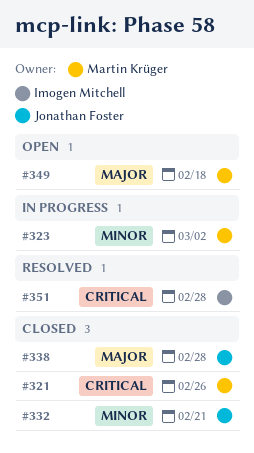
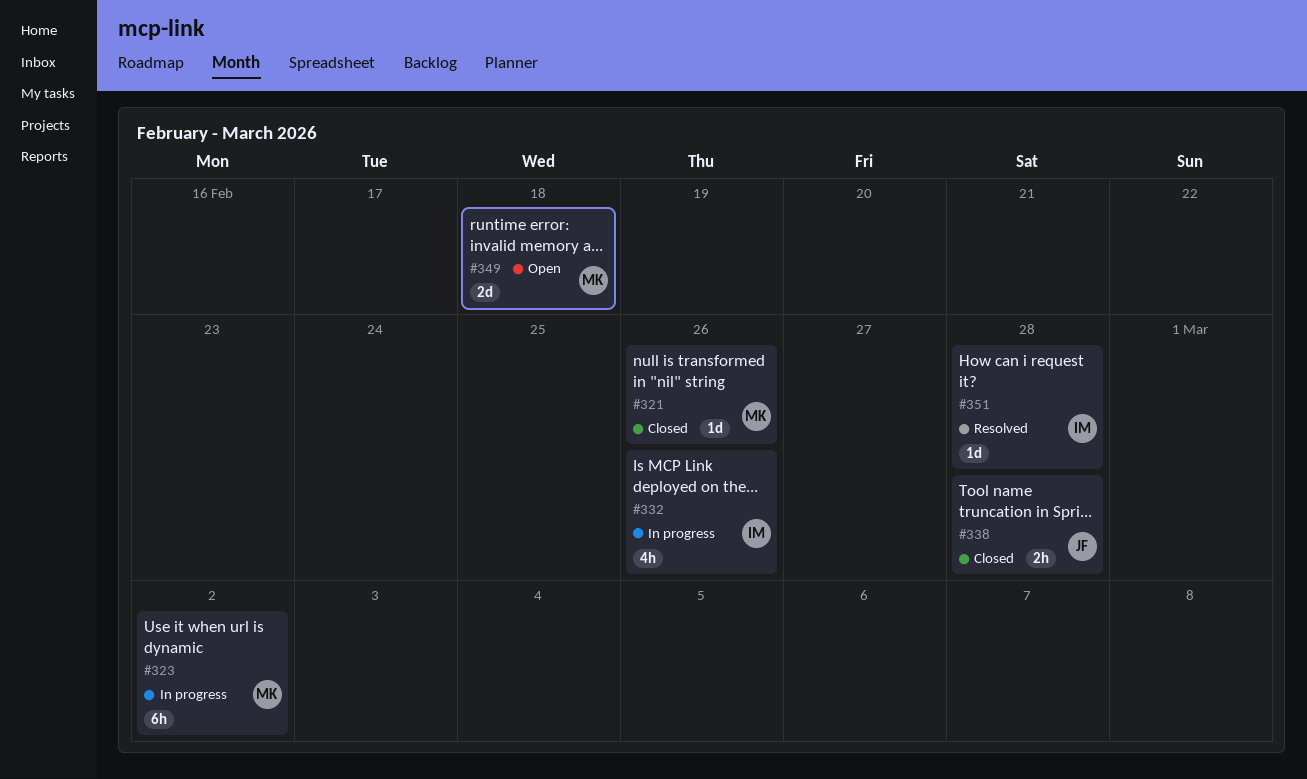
#332, status: Closed -> In progress
#332, owner: Jonathan Foster -> Imogen Mitchell
#332, due: Feb 21 -> Feb 26

